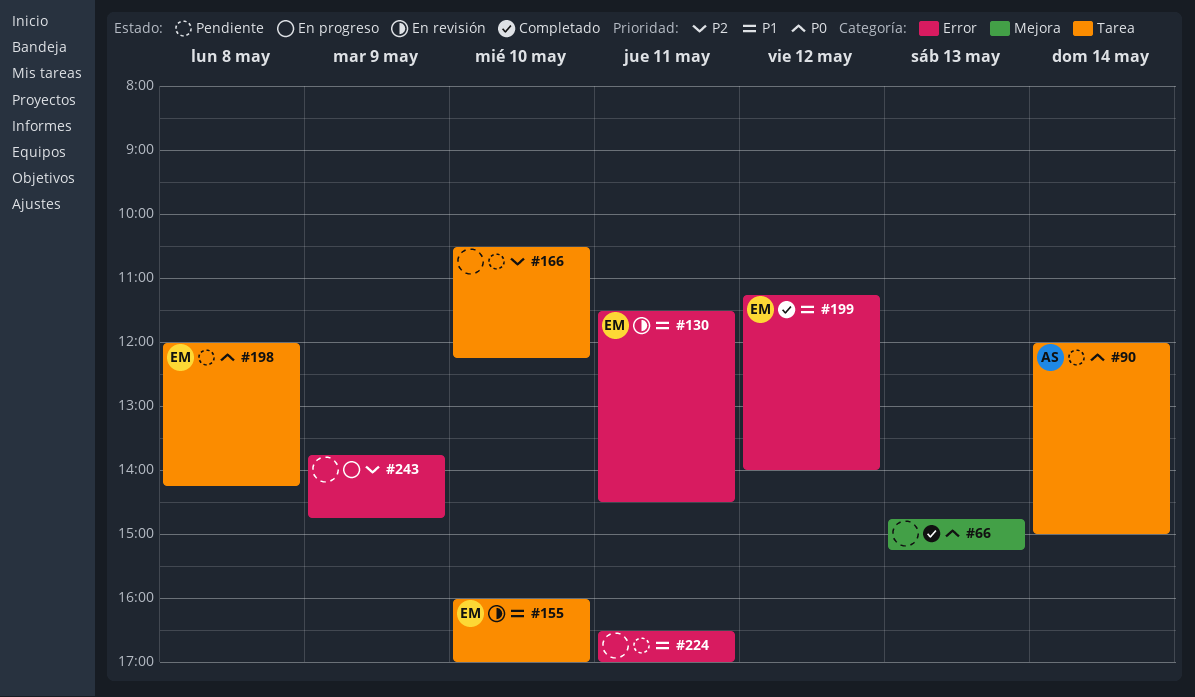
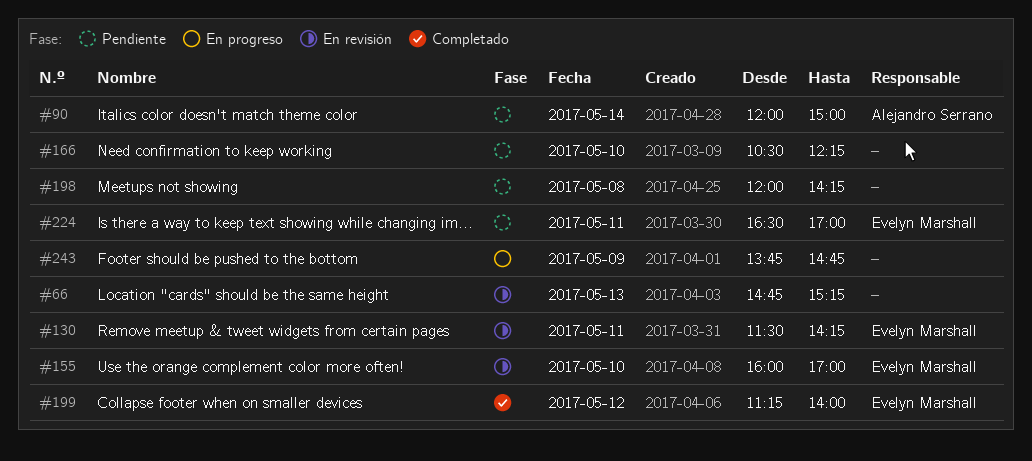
#66, status: Completado -> En revisión
#130, ends: 14:30 -> 14:15
#198, owner: Evelyn Marshall -> none
#224, owner: none -> Evelyn Marshall

